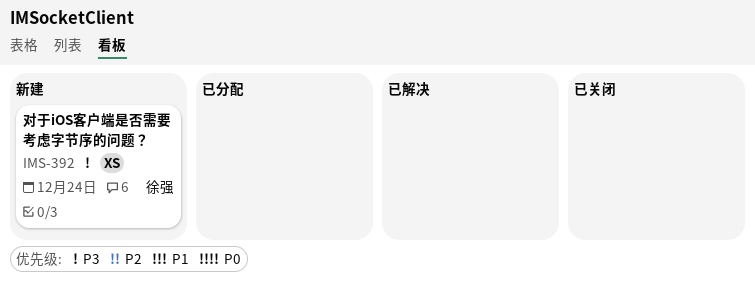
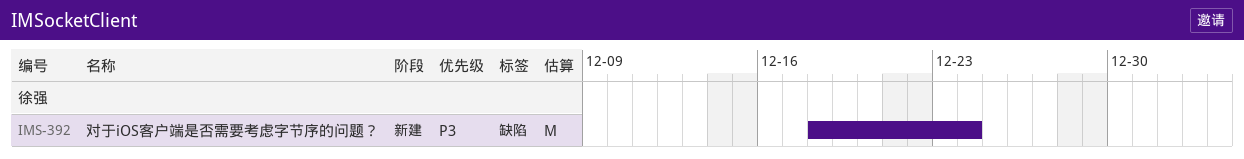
IMS-392, estimate: XS -> M

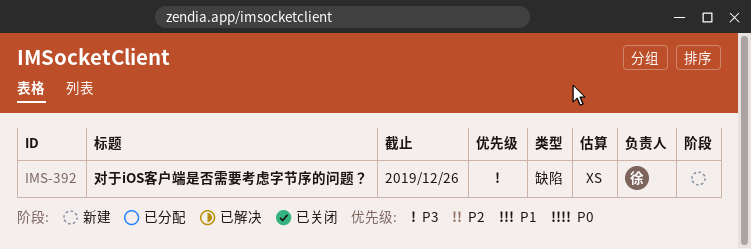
IMS-392, estimate: M -> XS
IMS-392, due: Dec 24 -> Dec 26

